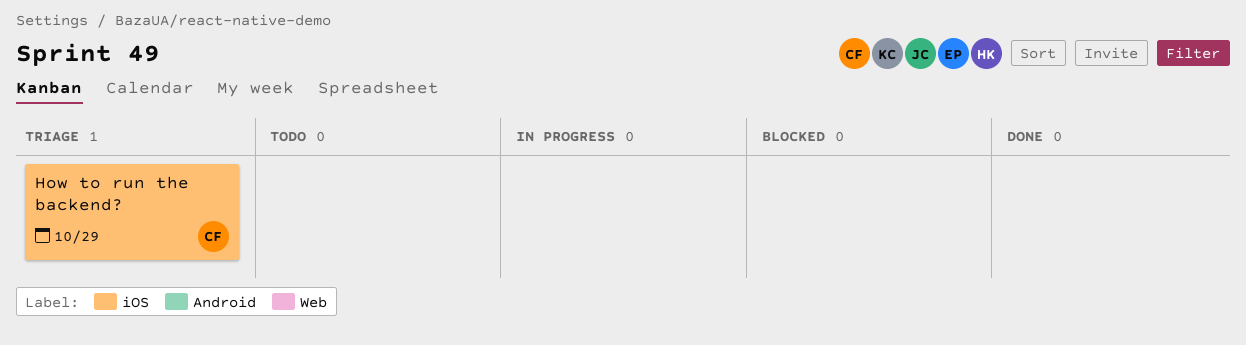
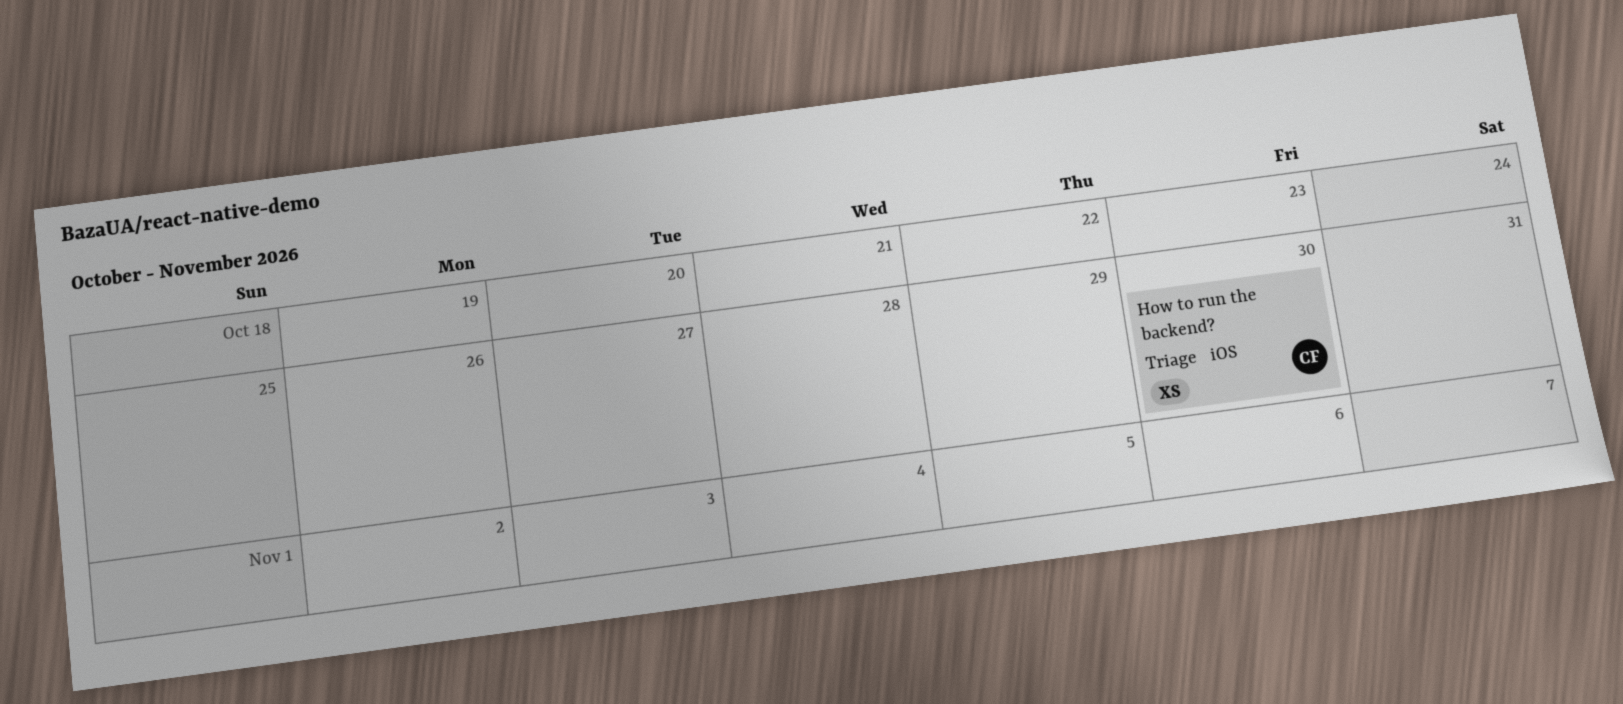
How to run the backend?, due: Oct 29 -> Oct 30

